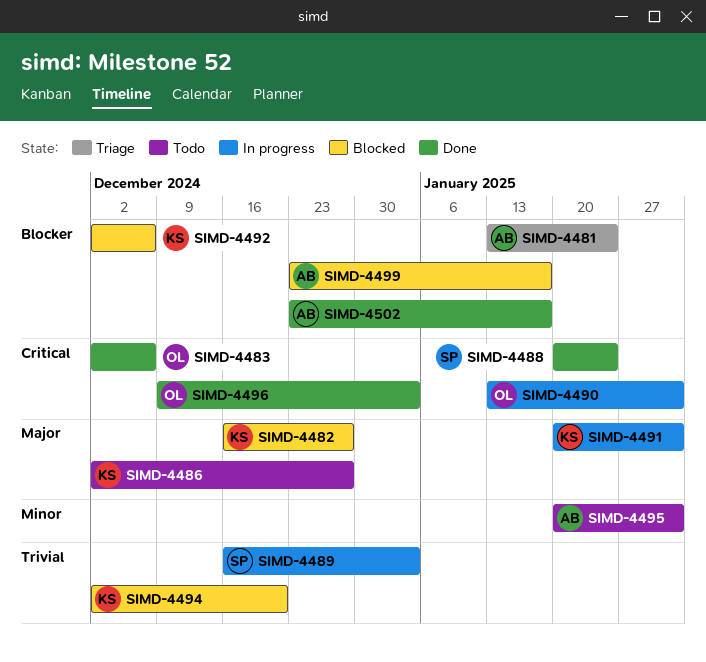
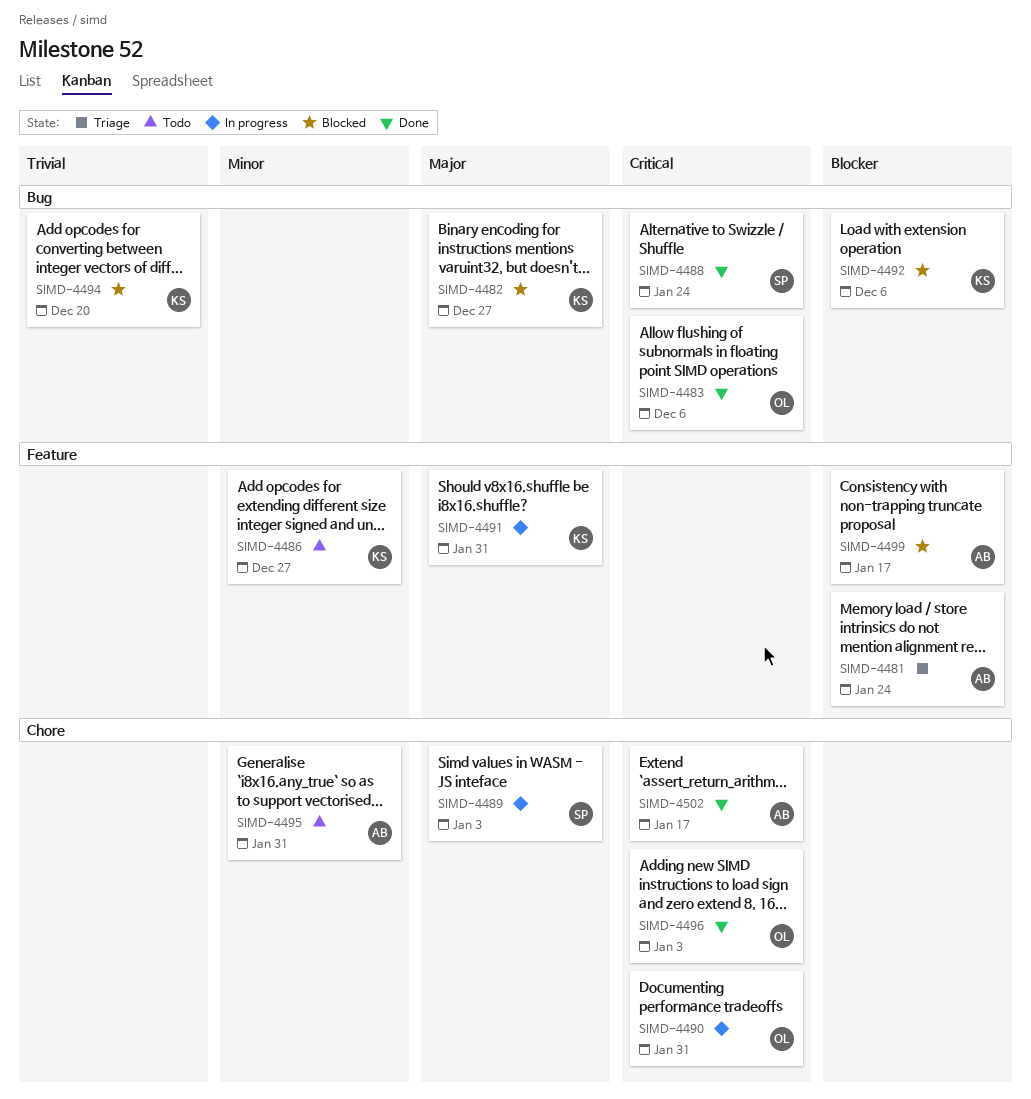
SIMD-4486, priority: Major -> Minor
SIMD-4489, priority: Trivial -> Major
SIMD-4502, priority: Blocker -> Critical

